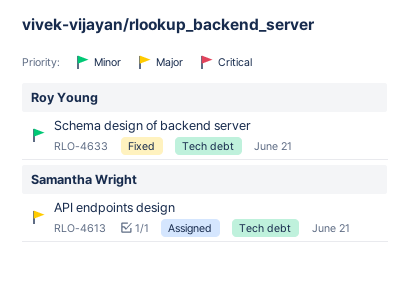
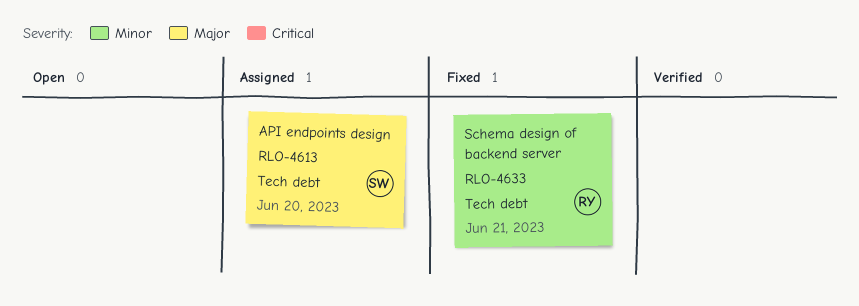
RLO-4613, due: Jun 21 -> Jun 20

